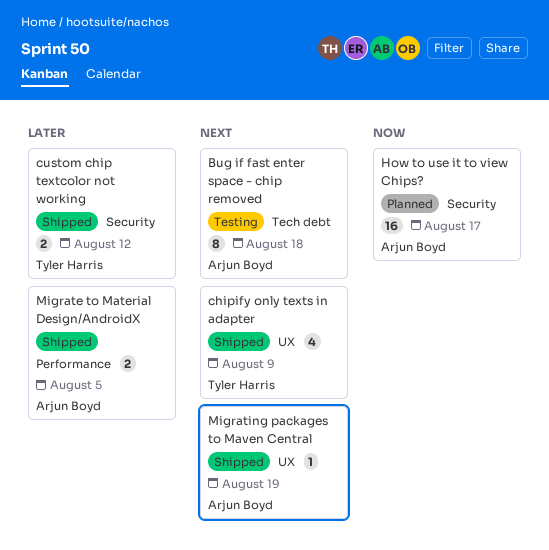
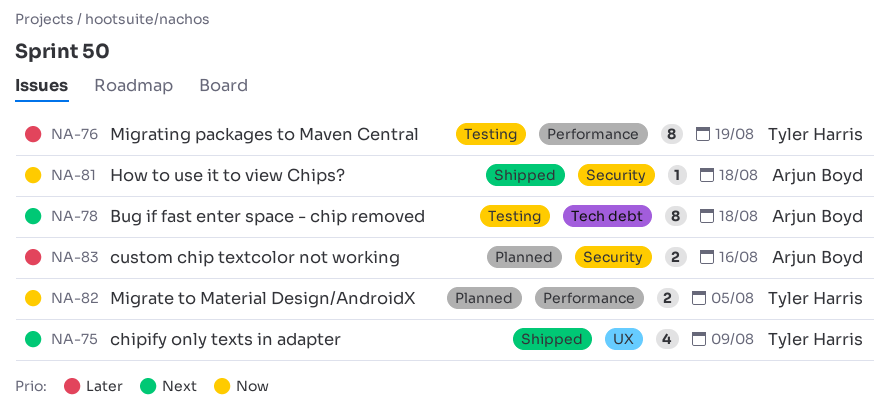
custom chip textcolor not working, status: Shipped -> Planned
custom chip textcolor not working, owner: Tyler Harris -> Arjun Boyd
custom chip textcolor not working, due: Aug 12 -> Aug 16
How to use it to view Chips?, status: Planned -> Shipped
How to use it to view Chips?, estimate: 16 -> 1
How to use it to view Chips?, due: Aug 17 -> Aug 18
Migrate to Material Design/AndroidX, status: Shipped -> Planned
Migrate to Material Design/AndroidX, owner: Arjun Boyd -> Tyler Harris
Migrate to Material Design/AndroidX, priority: Later -> Now
Migrating packages to Maven Central, status: Shipped -> Testing
Migrating packages to Maven Central, owner: Arjun Boyd -> Tyler Harris
Migrating packages to Maven Central, priority: Next -> Later
Migrating packages to Maven Central, label: UX -> Performance
Migrating packages to Maven Central, estimate: 1 -> 8

